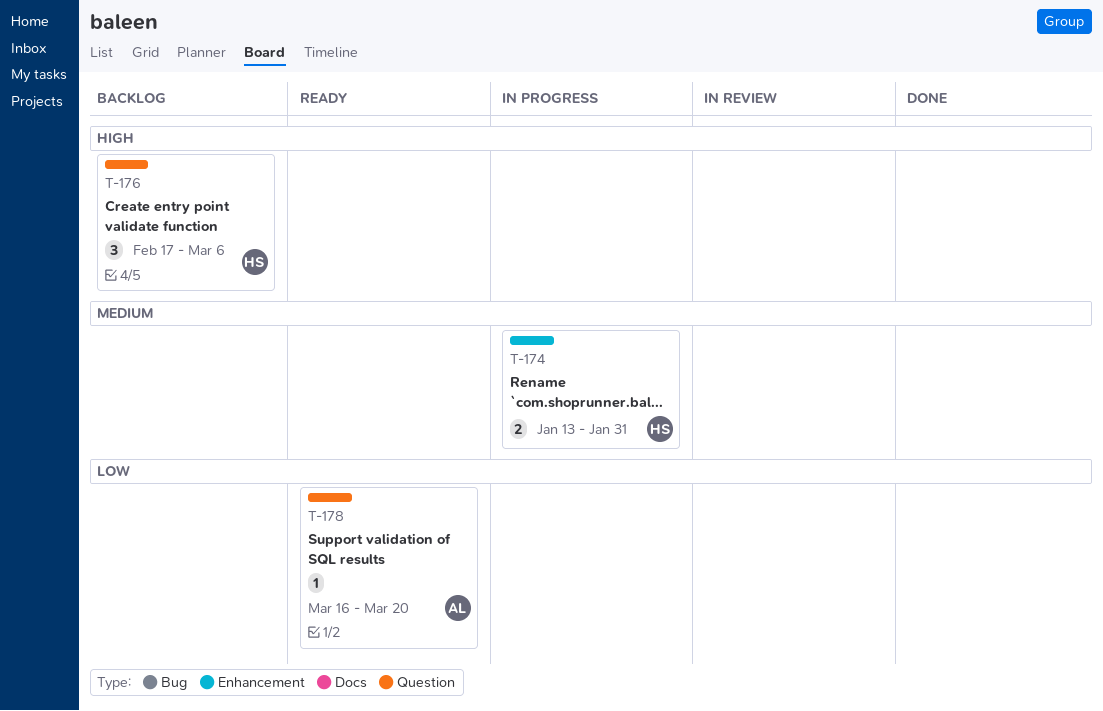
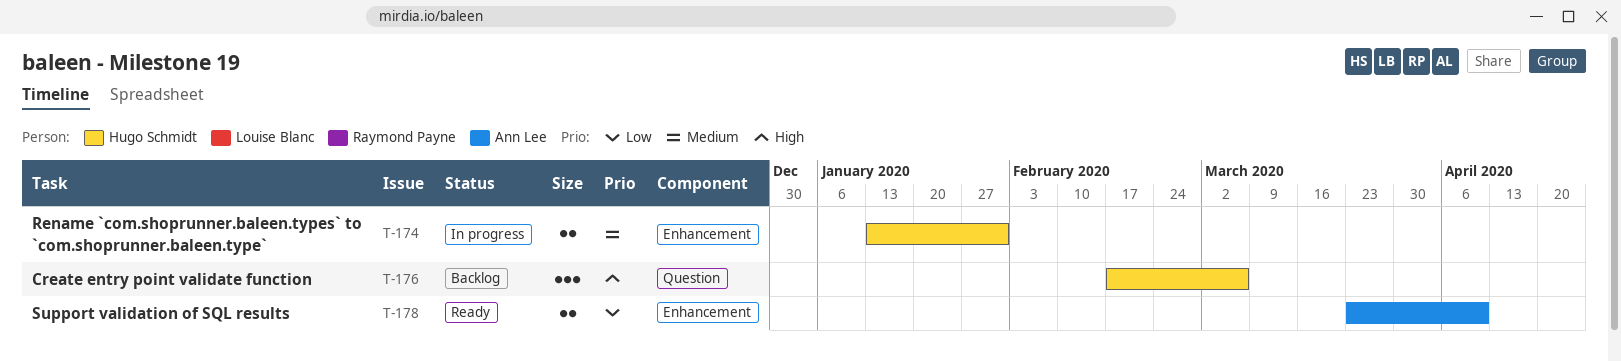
T-178, label: Question -> Enhancement
T-178, estimate: 1 -> 2
T-178, start: Mar 16 -> Mar 23
T-178, due: Mar 20 -> Apr 10

